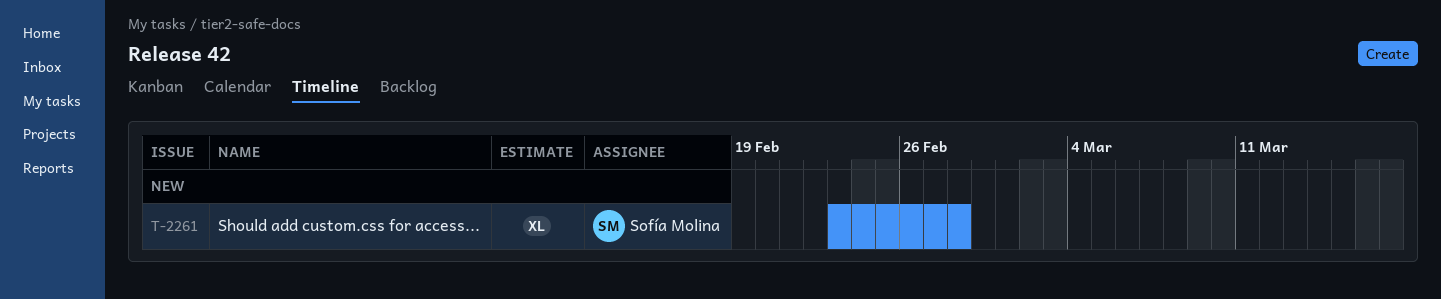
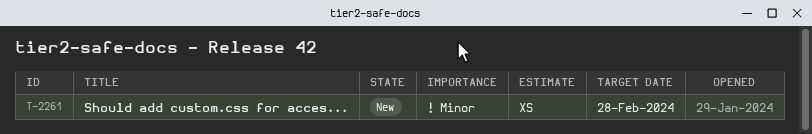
T-2261, estimate: XL -> XS

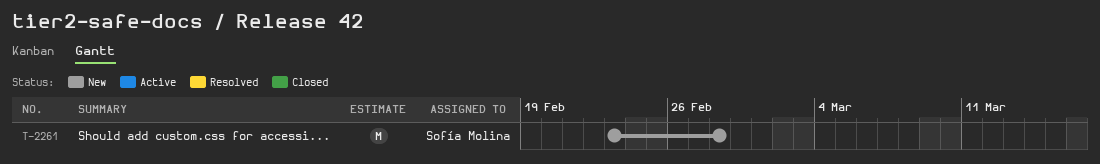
T-2261, estimate: XS -> M

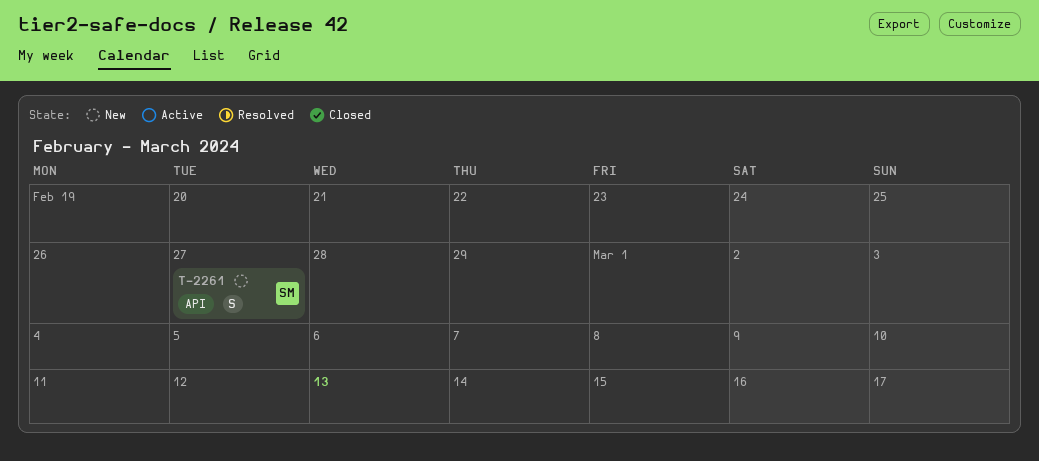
T-2261, estimate: M -> S
T-2261, due: Feb 28 -> Feb 27

